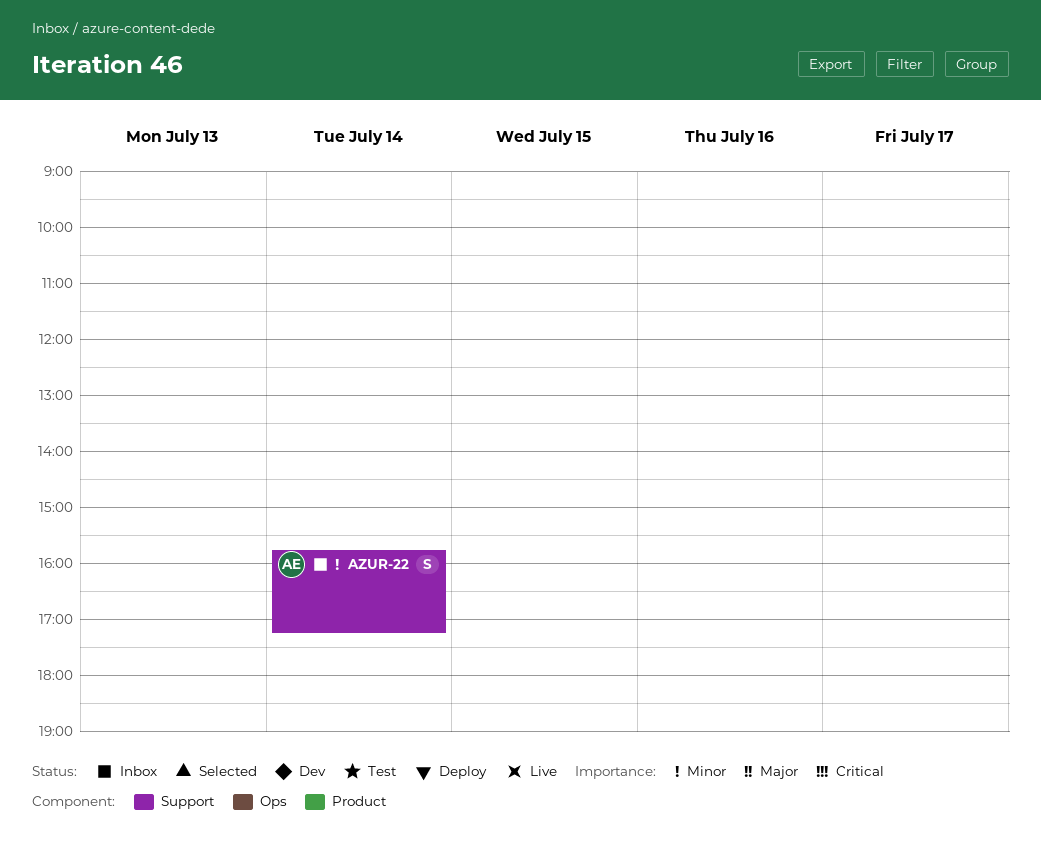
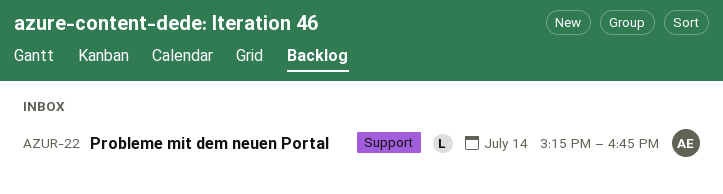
AZUR-22, estimate: S -> L
AZUR-22, begins: 15:45 -> 15:15
AZUR-22, ends: 17:15 -> 16:45

